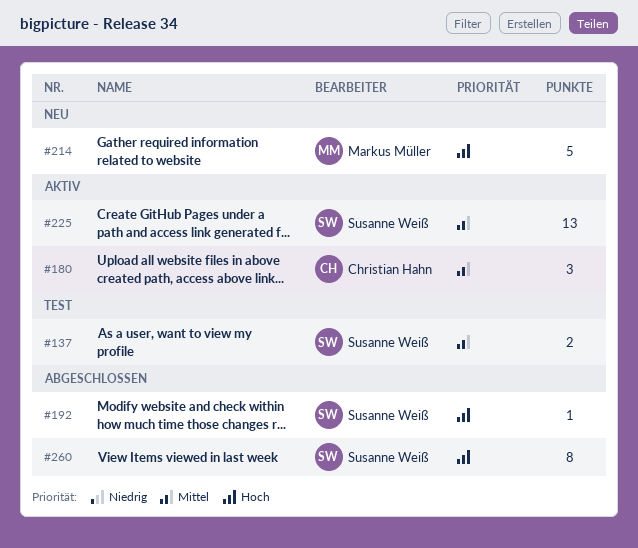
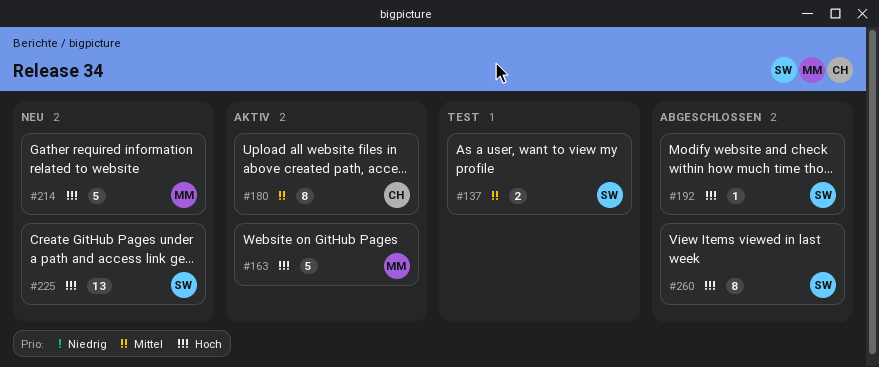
#163: none -> present
#180, estimate: 3 -> 8
#225, status: Aktiv -> Neu
#225, priority: Mittel -> Hoch

